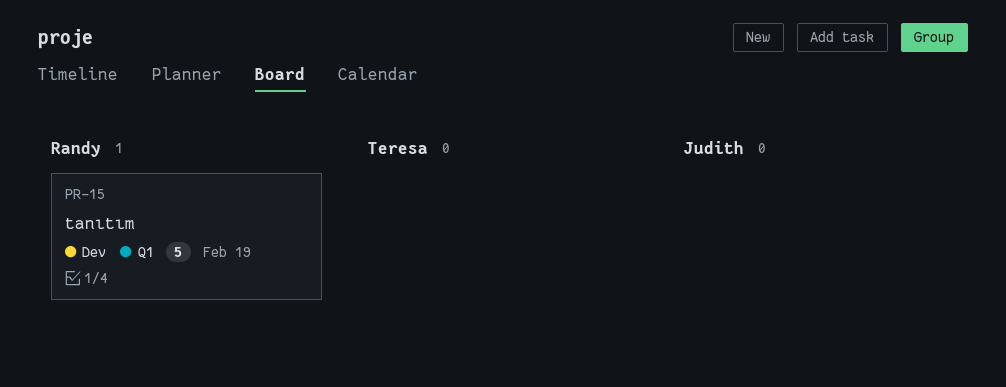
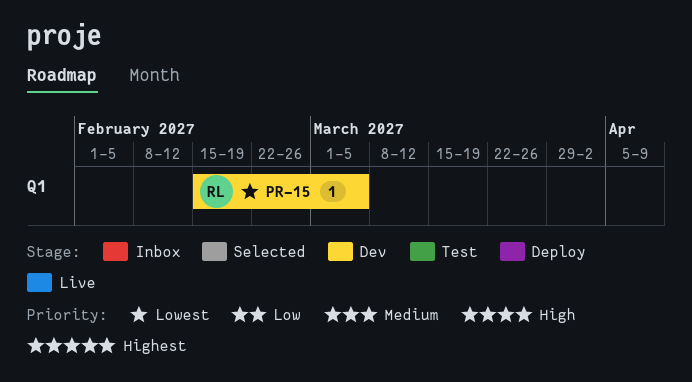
PR-15, estimate: 5 -> 1
PR-15, due: Feb 19 -> Mar 5

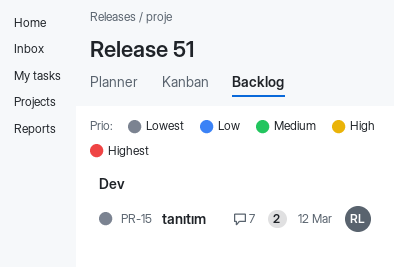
PR-15, estimate: 1 -> 2
PR-15, due: Mar 5 -> Mar 12

